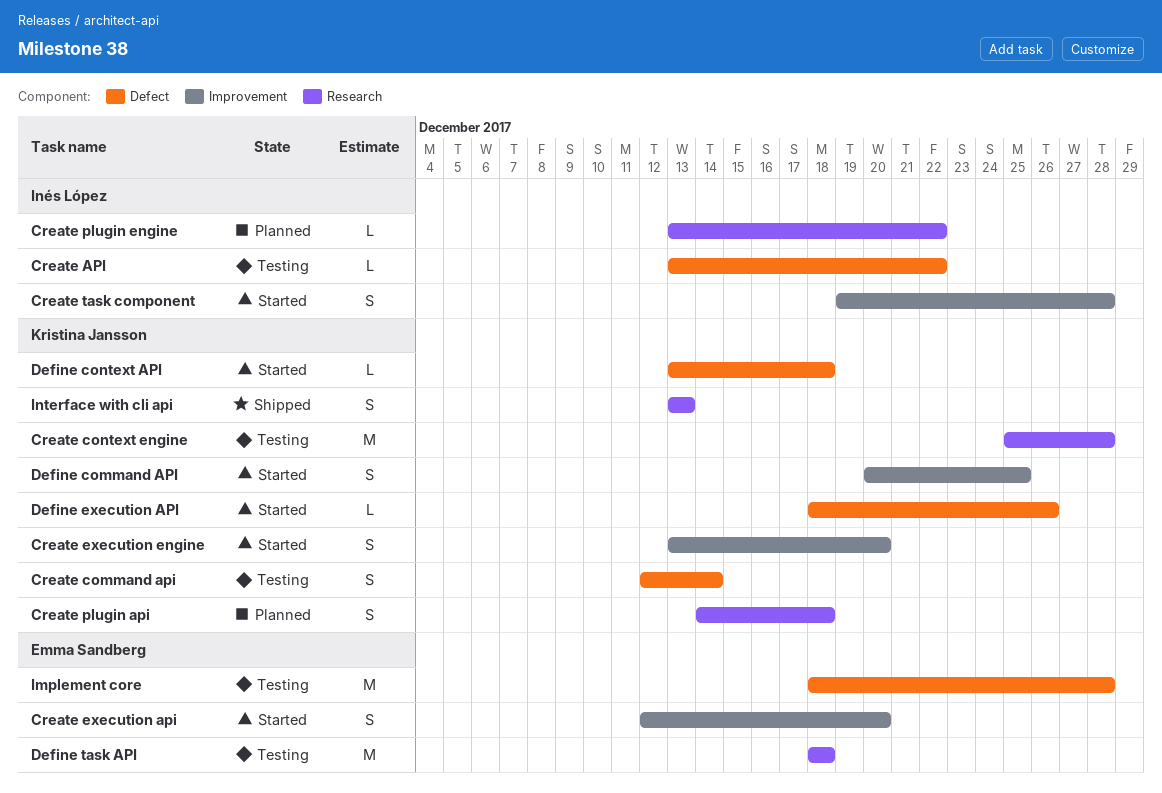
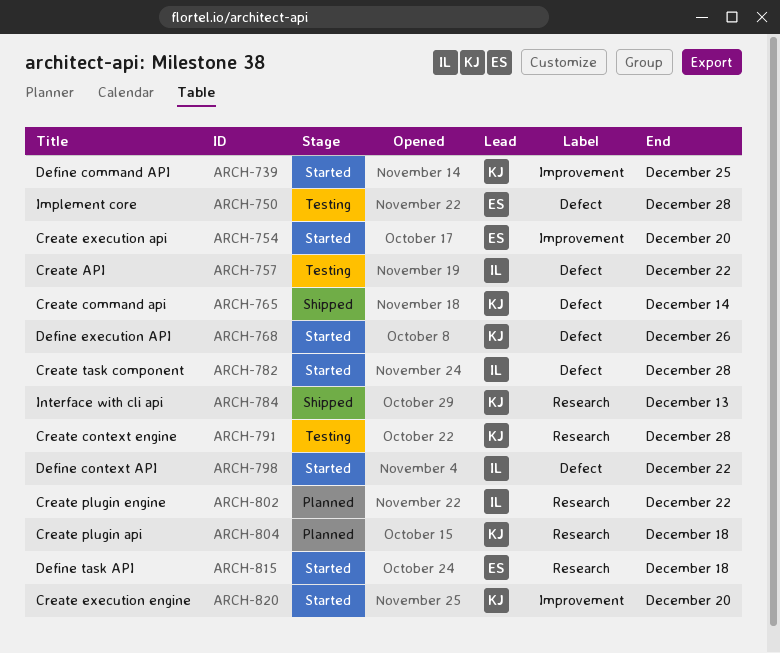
Create command api, status: Testing -> Shipped
Create task component, label: Improvement -> Defect
Define context API, owner: Kristina Jansson -> Inés López
Define context API, due: Dec 18 -> Dec 22
Define task API, status: Testing -> Started

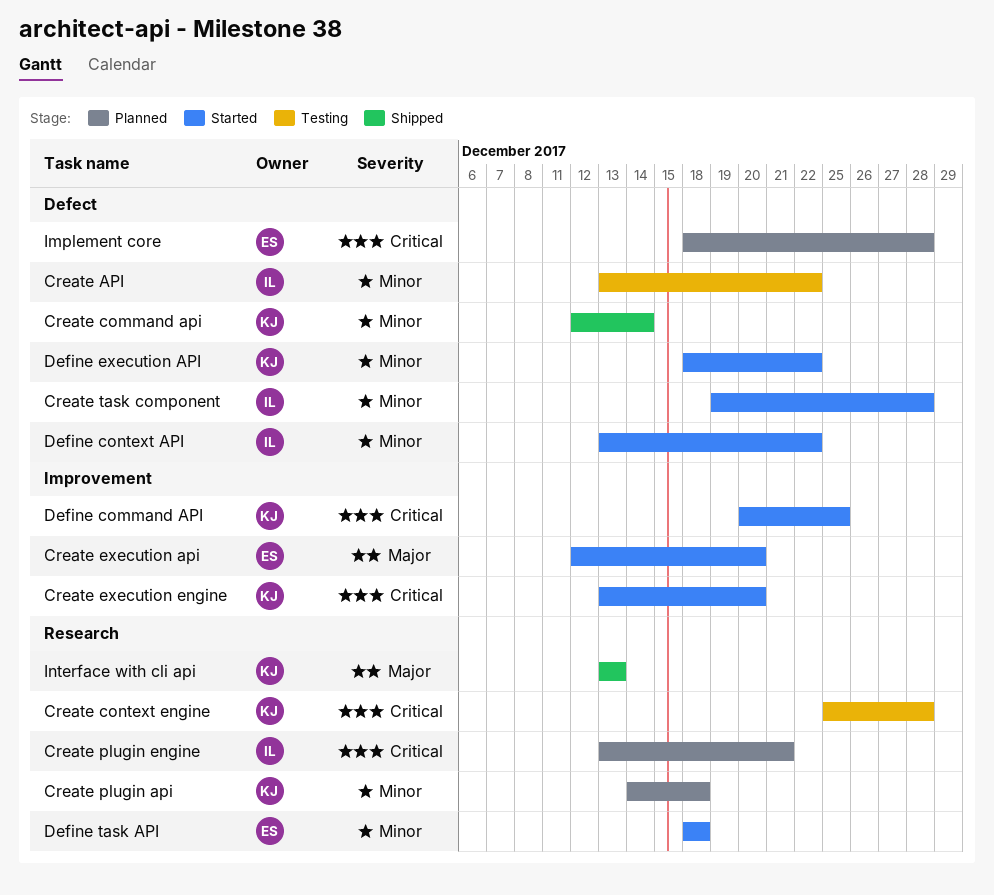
Create plugin engine, due: Dec 22 -> Dec 21
Define execution API, due: Dec 26 -> Dec 22
Implement core, status: Testing -> Planned

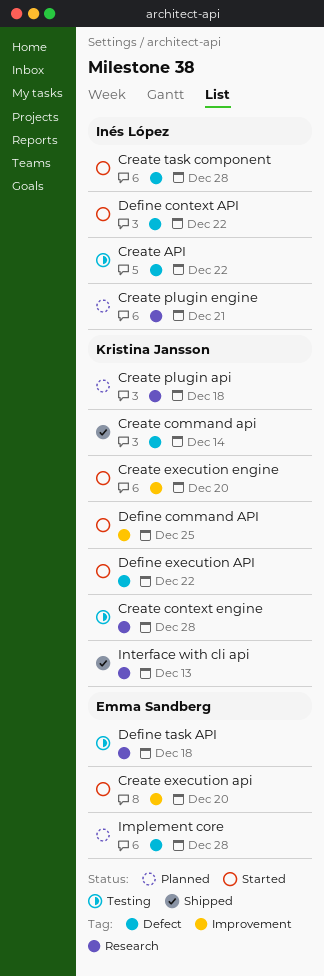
Define task API, status: Started -> Testing

